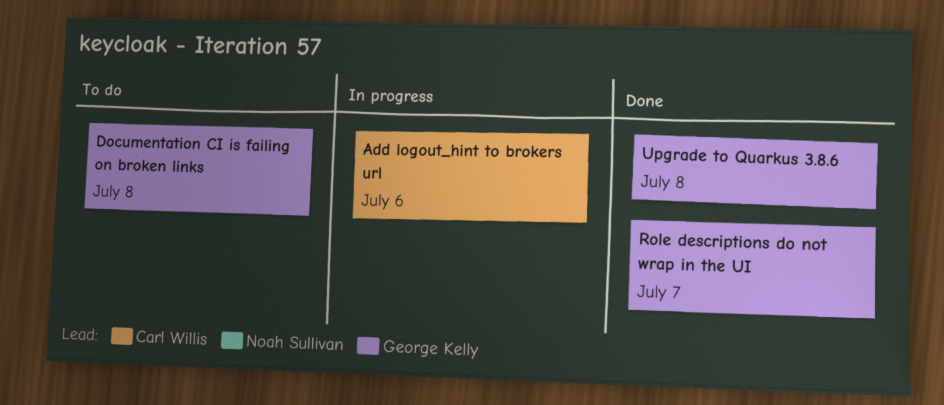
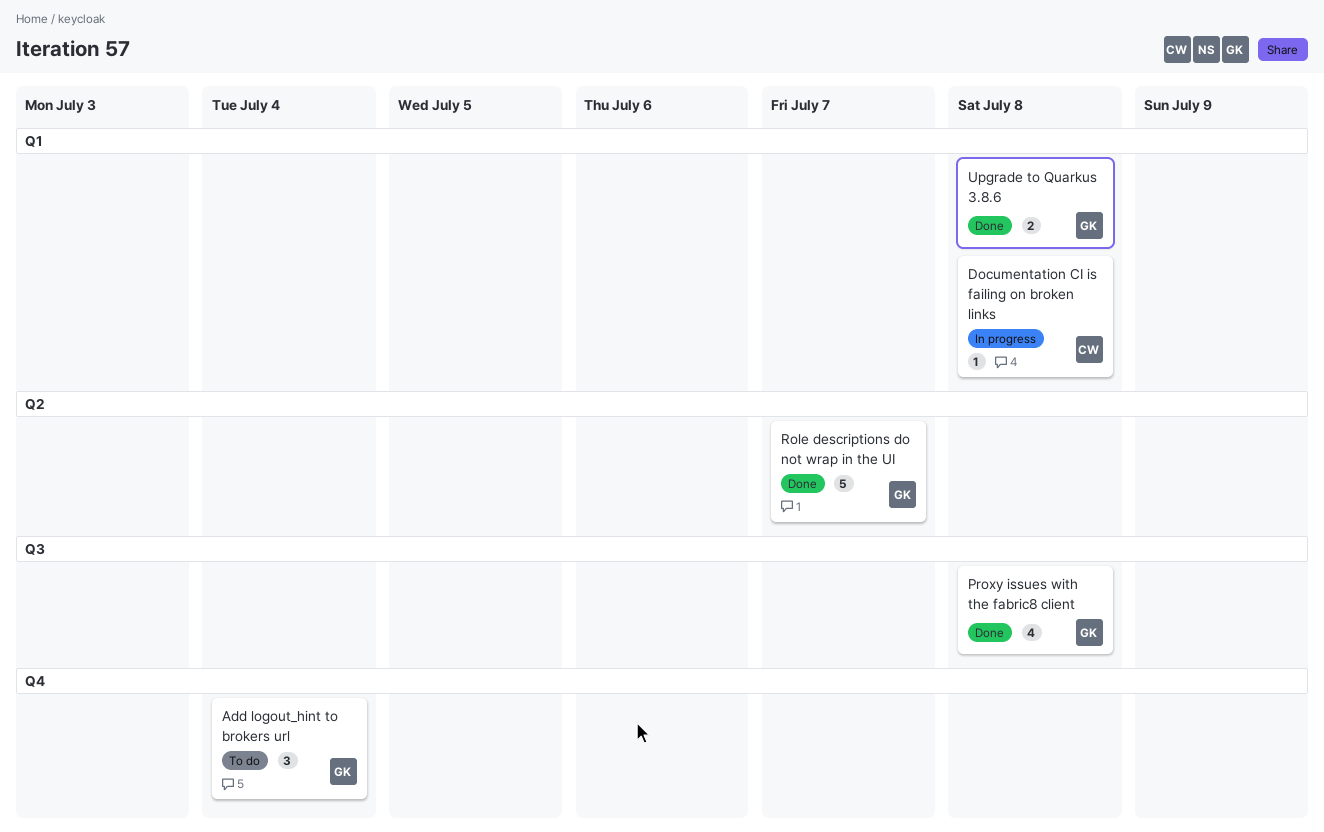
Add logout_hint to brokers url, status: In progress -> To do
Add logout_hint to brokers url, owner: Carl Willis -> George Kelly
Add logout_hint to brokers url, due: Jul 6 -> Jul 4
Documentation CI is failing on broken links, status: To do -> In progress
Documentation CI is failing on broken links, owner: George Kelly -> Carl Willis
Proxy issues with the fabric8 client: none -> present

